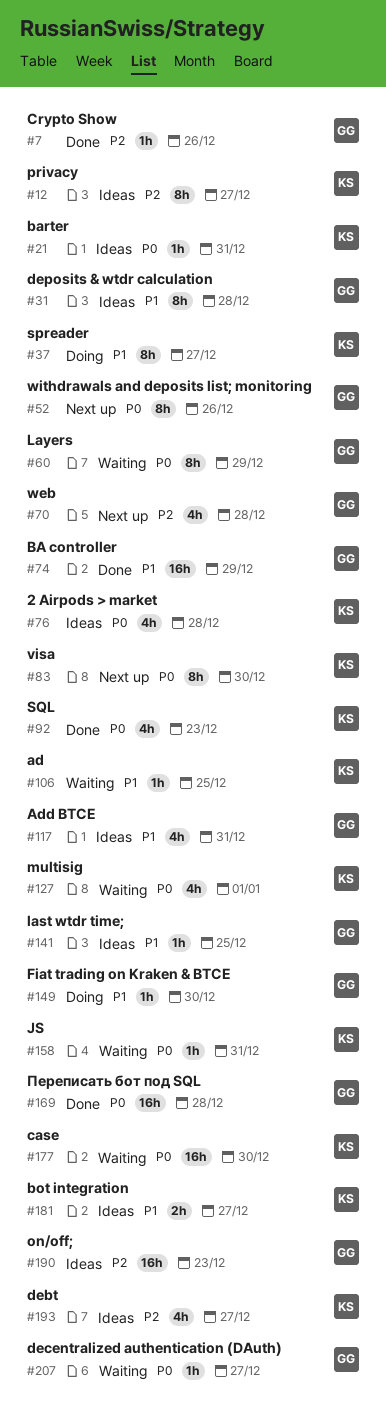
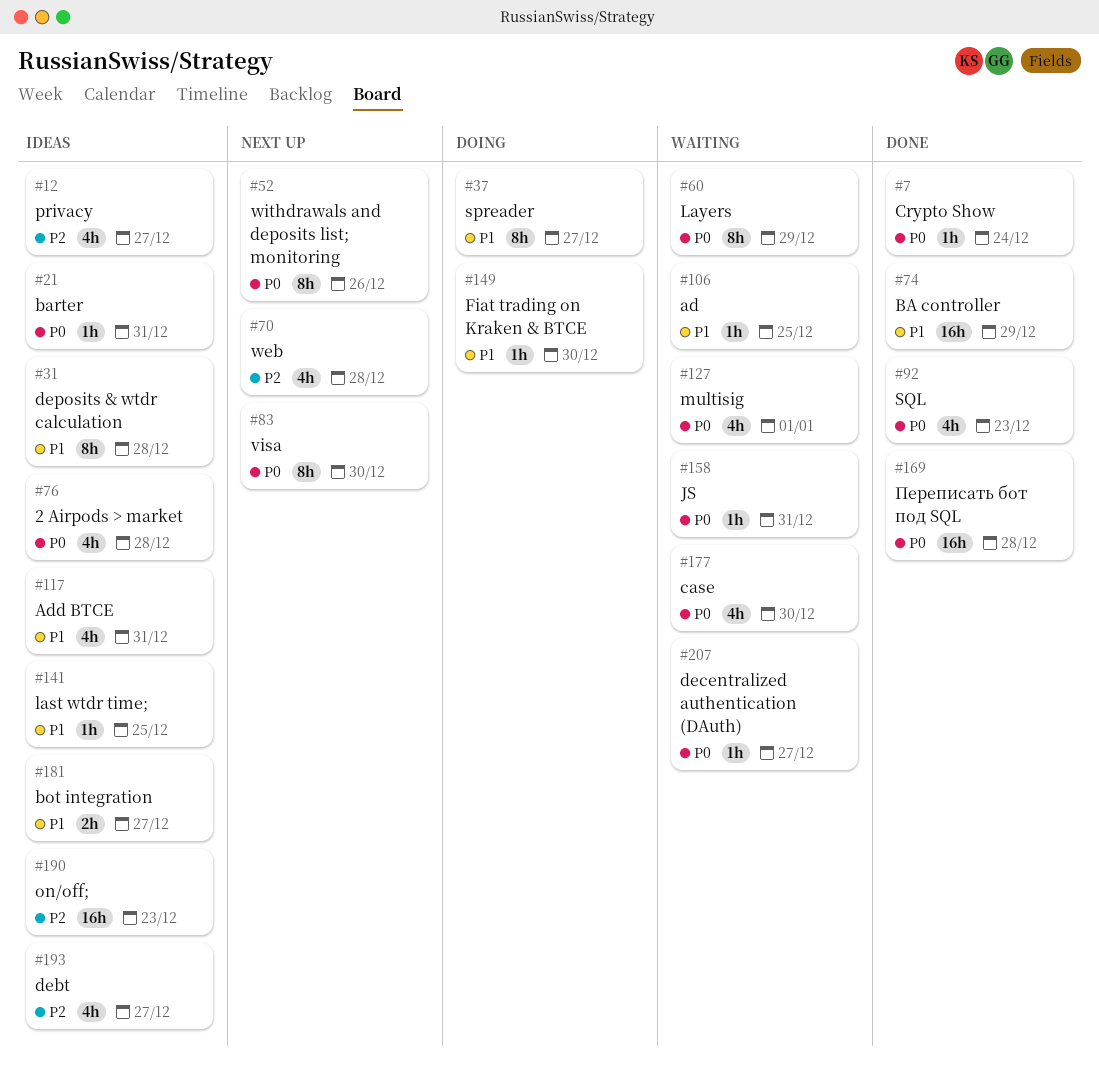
#7, priority: P2 -> P0
#7, due: Dec 26 -> Dec 24
#12, estimate: 8h -> 4h
#177, estimate: 16h -> 4h

